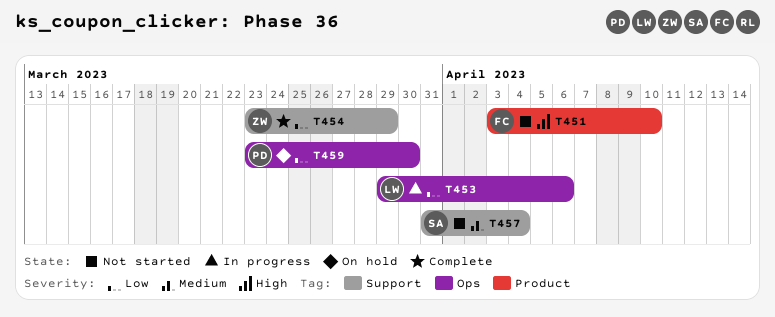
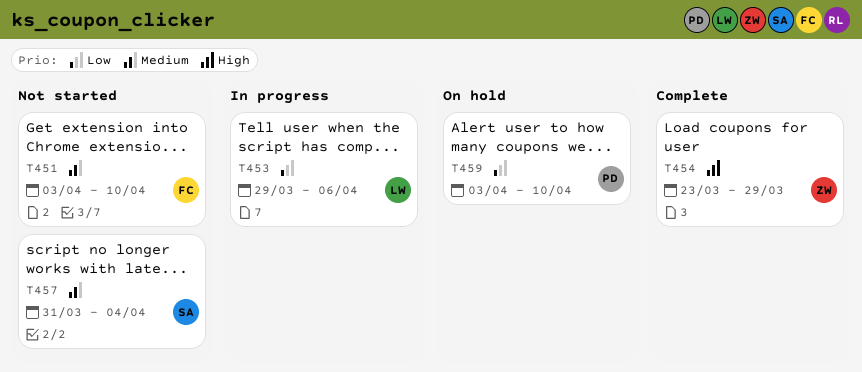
T451, priority: High -> Medium
T454, priority: Low -> High
T459, start: Mar 23 -> Apr 3
T459, due: Mar 30 -> Apr 10

